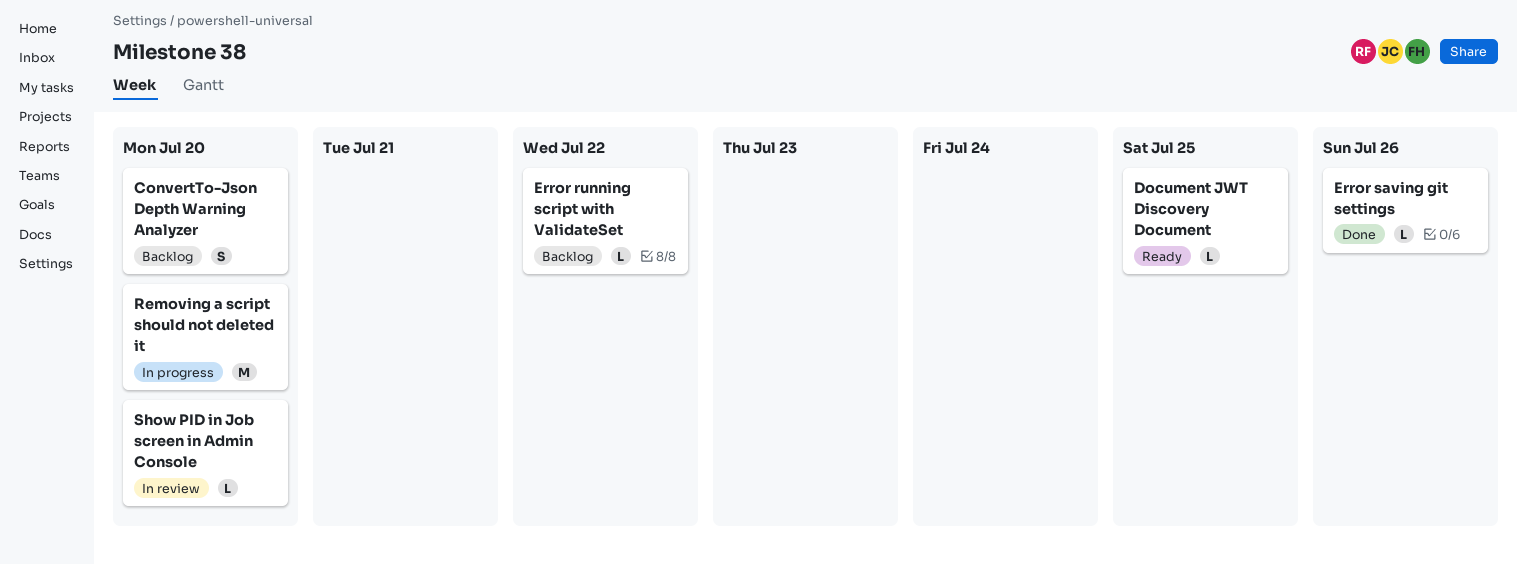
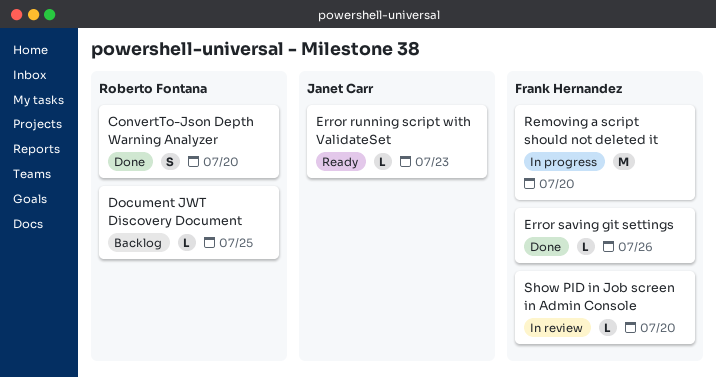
ConvertTo-Json Depth Warning Analyzer, status: Backlog -> Done
Document JWT Discovery Document, status: Ready -> Backlog
Error running script with ValidateSet, status: Backlog -> Ready
Error running script with ValidateSet, due: Jul 22 -> Jul 23

